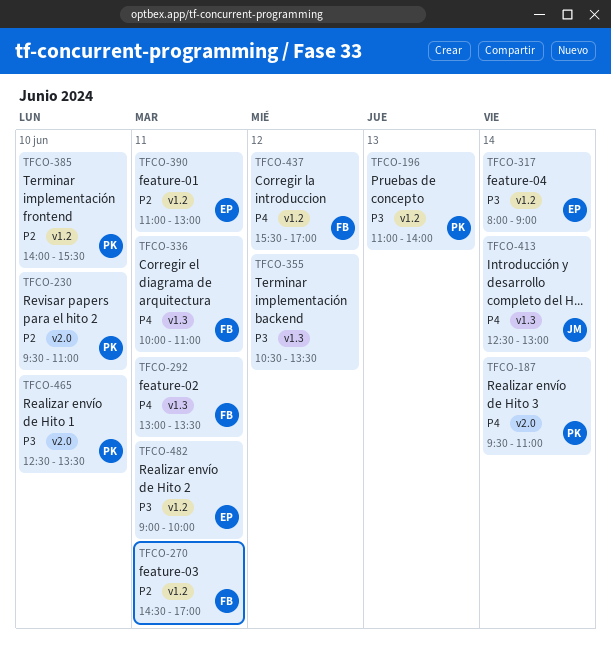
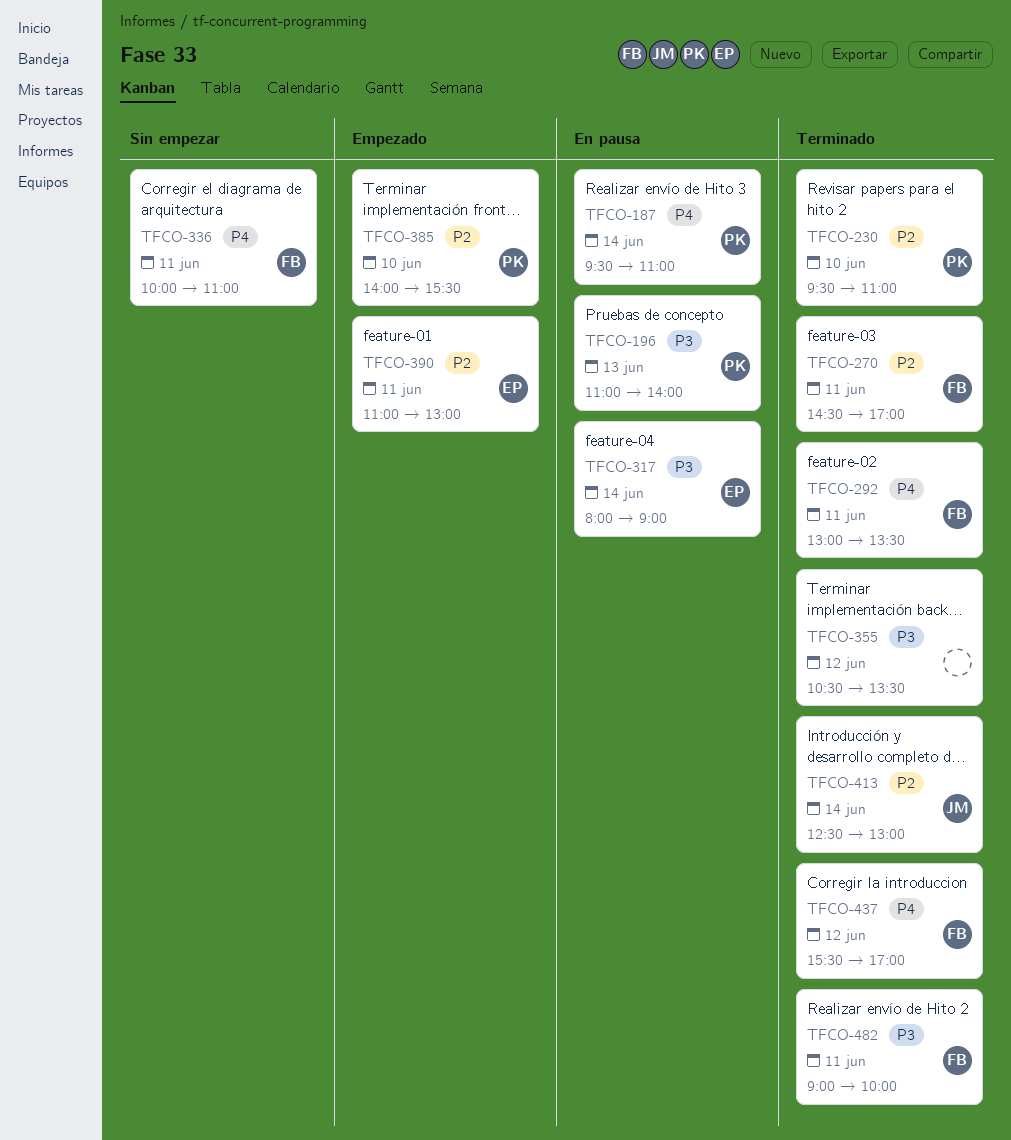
TFCO-413, priority: P4 -> P2
TFCO-465: present -> none
TFCO-482, owner: EP -> FB

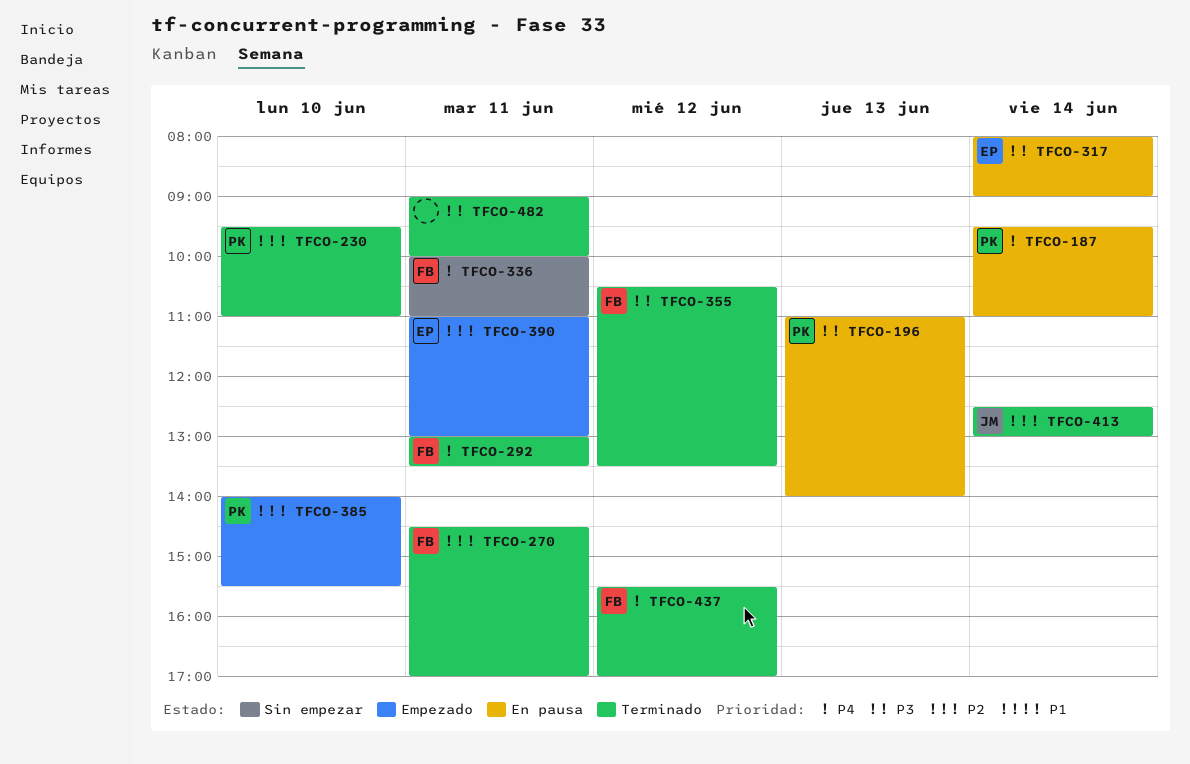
TFCO-355, owner: none -> FB
TFCO-482, owner: FB -> none

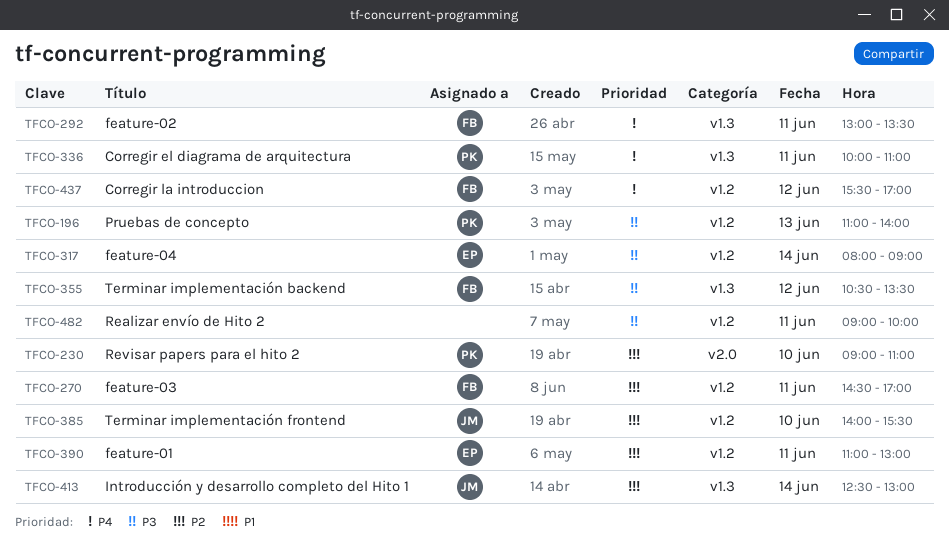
TFCO-187: present -> none
TFCO-230, begins: 09:30 -> 09:00
TFCO-336, owner: FB -> PK
TFCO-385, owner: PK -> JM

